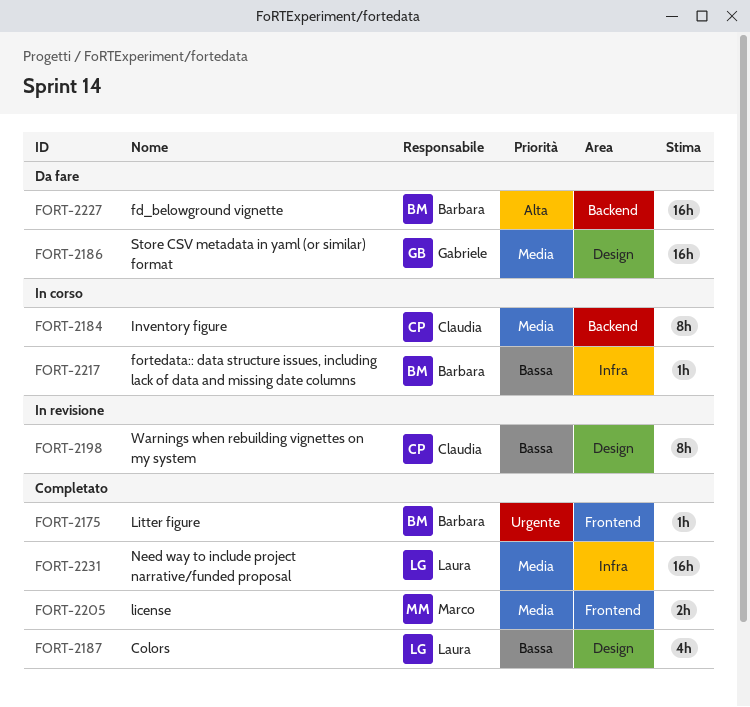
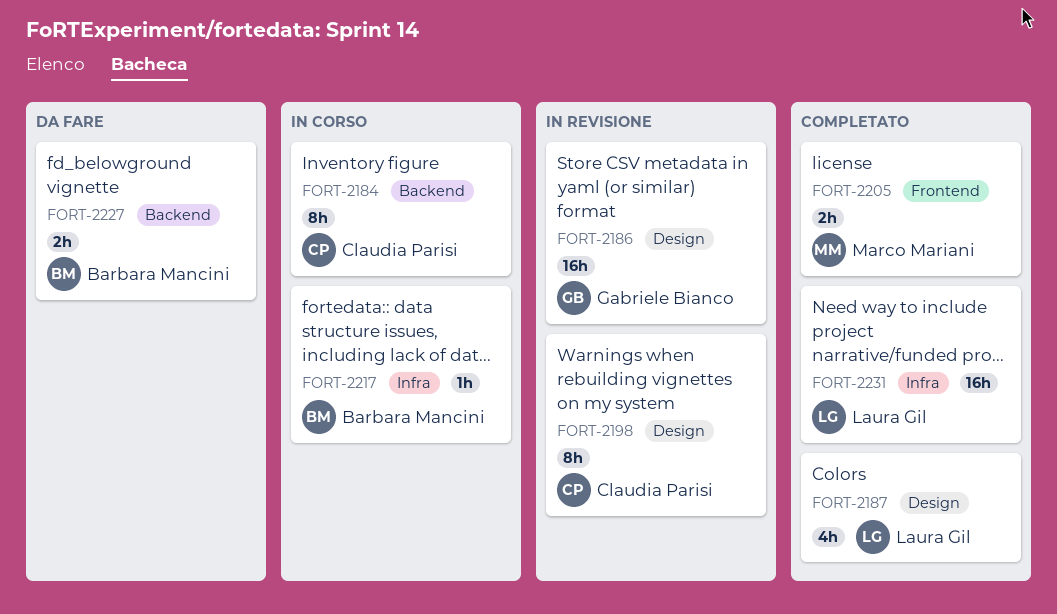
FORT-2175: present -> none
FORT-2186, status: Da fare -> In revisione
FORT-2227, estimate: 16h -> 2h

